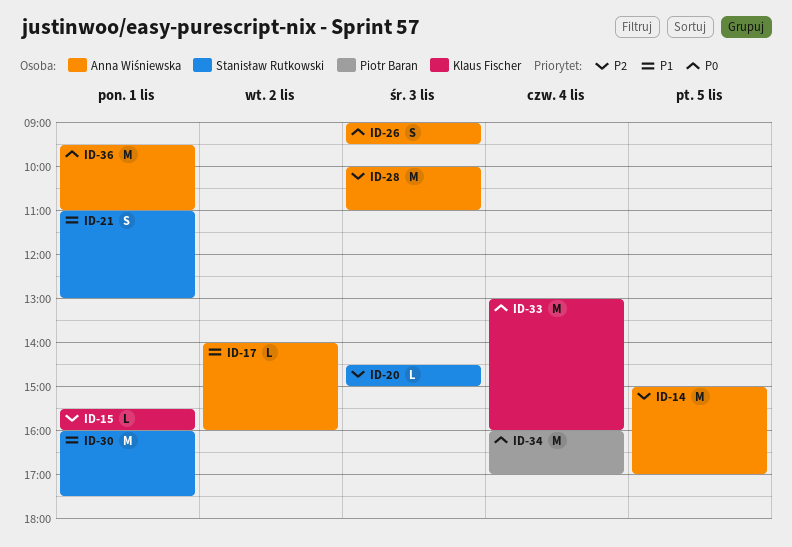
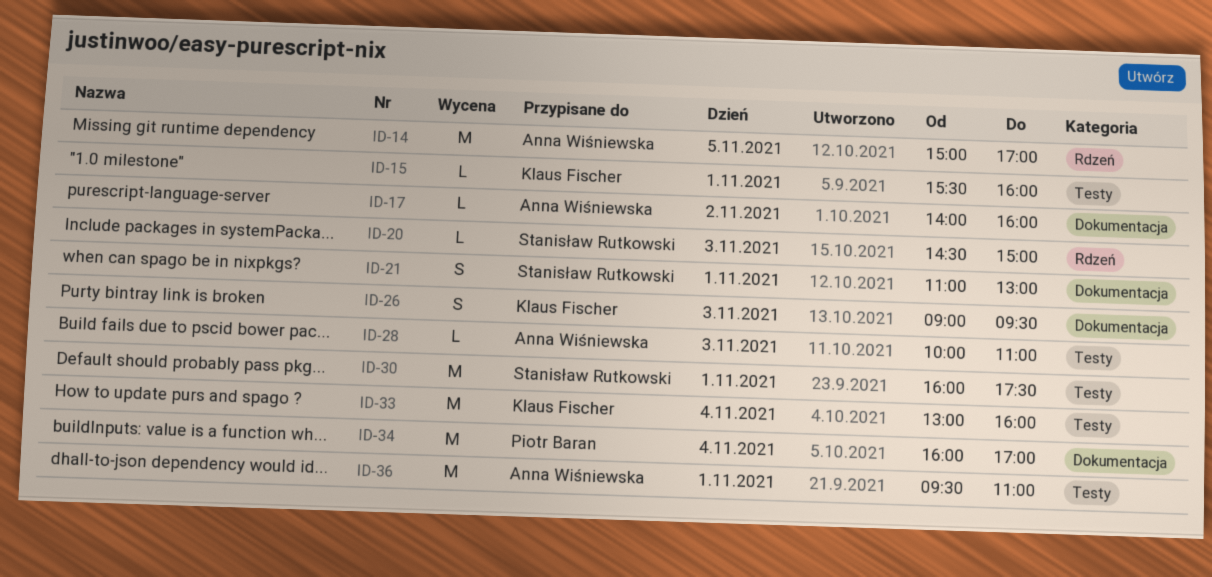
ID-26, owner: Anna Wiśniewska -> Klaus Fischer
ID-28, estimate: M -> L

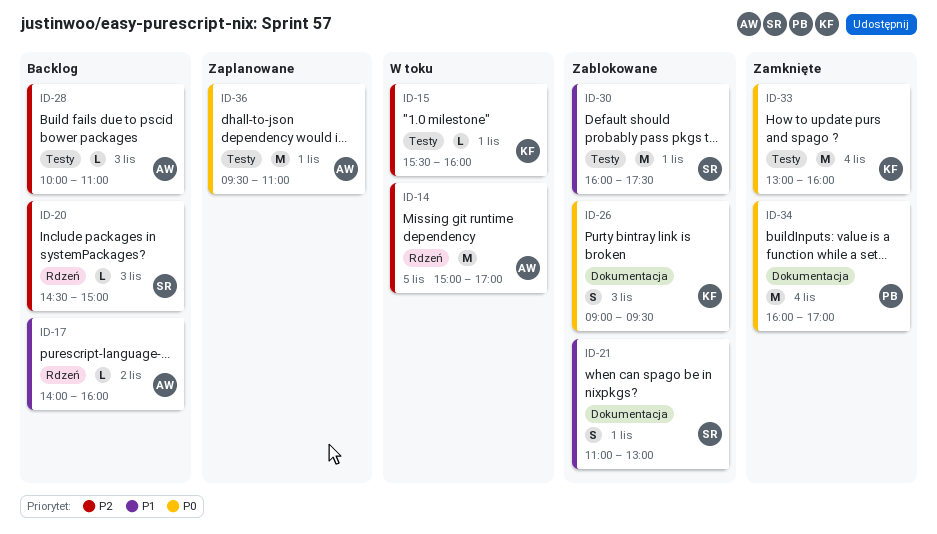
ID-17, label: Dokumentacja -> Rdzeń

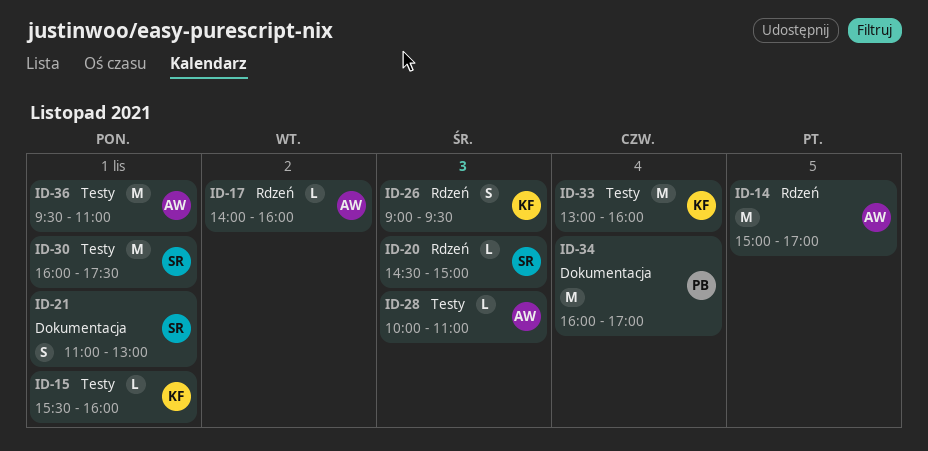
ID-26, label: Dokumentacja -> Rdzeń

